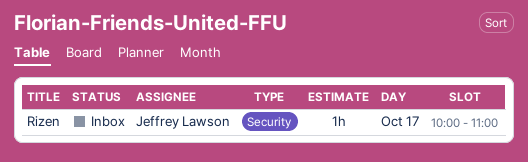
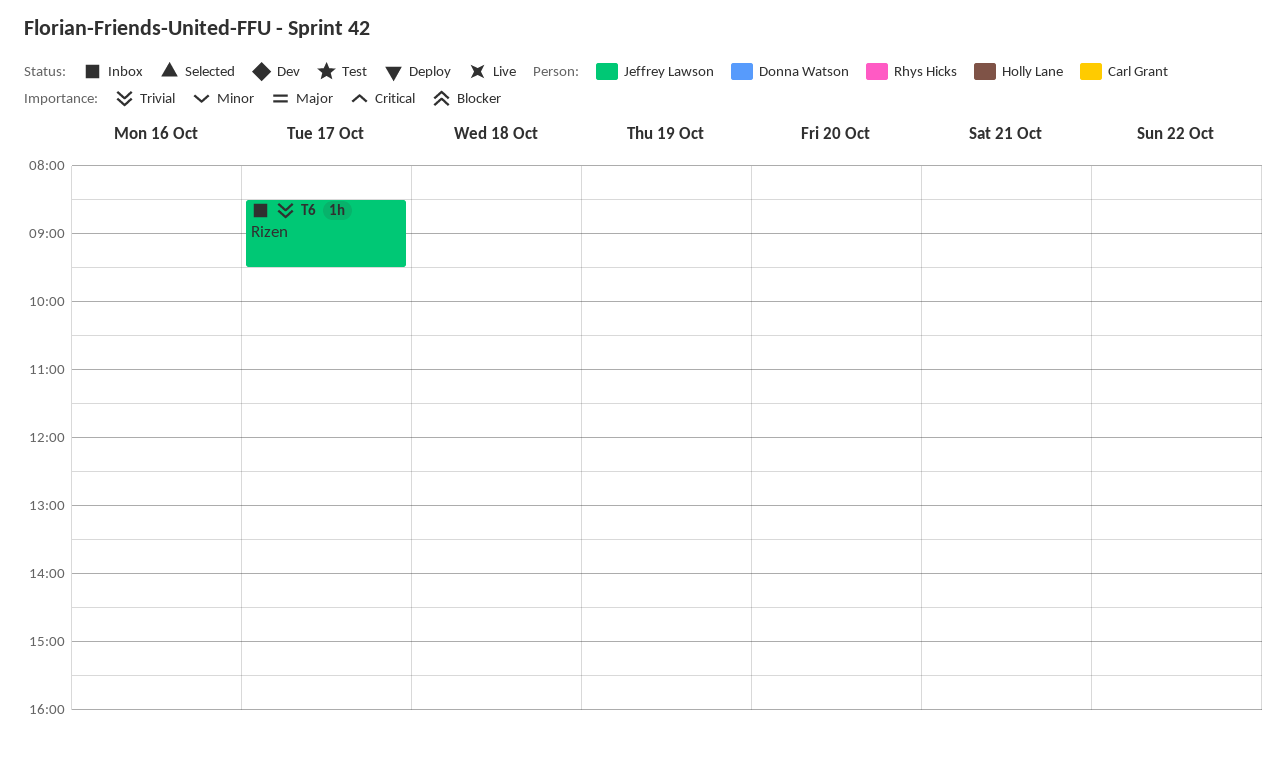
Rizen, begins: 10:00 -> 08:30
Rizen, ends: 11:00 -> 09:30

